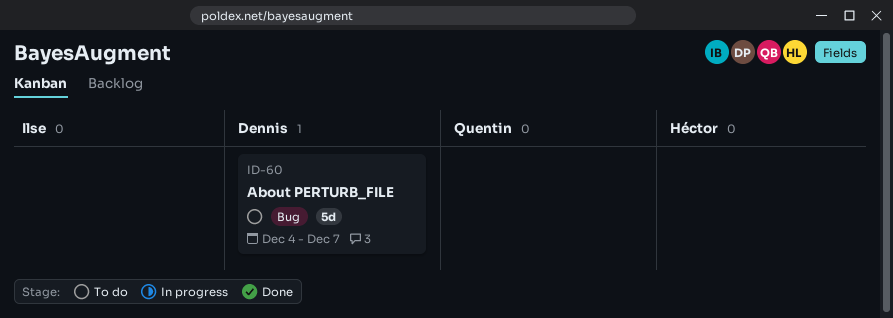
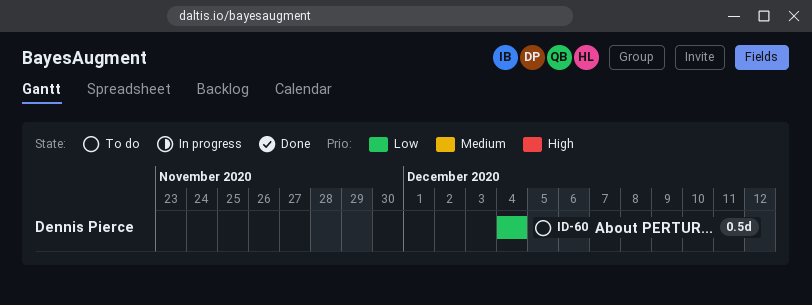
ID-60, estimate: 5d -> 0.5d
ID-60, due: Dec 7 -> Dec 4

